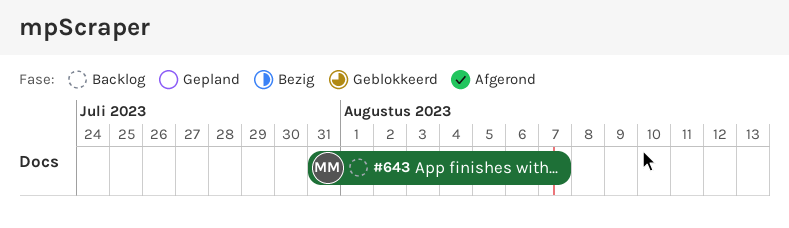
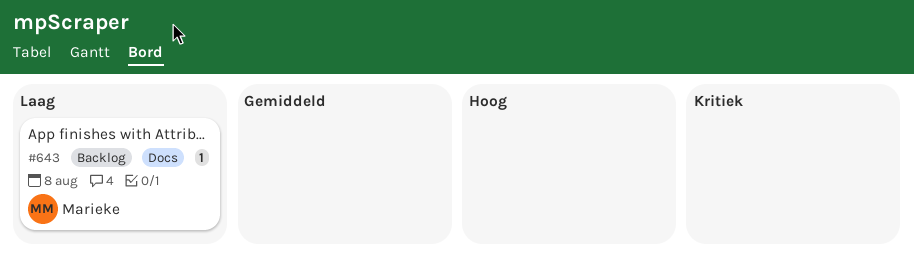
#643, due: Aug 7 -> Aug 8

